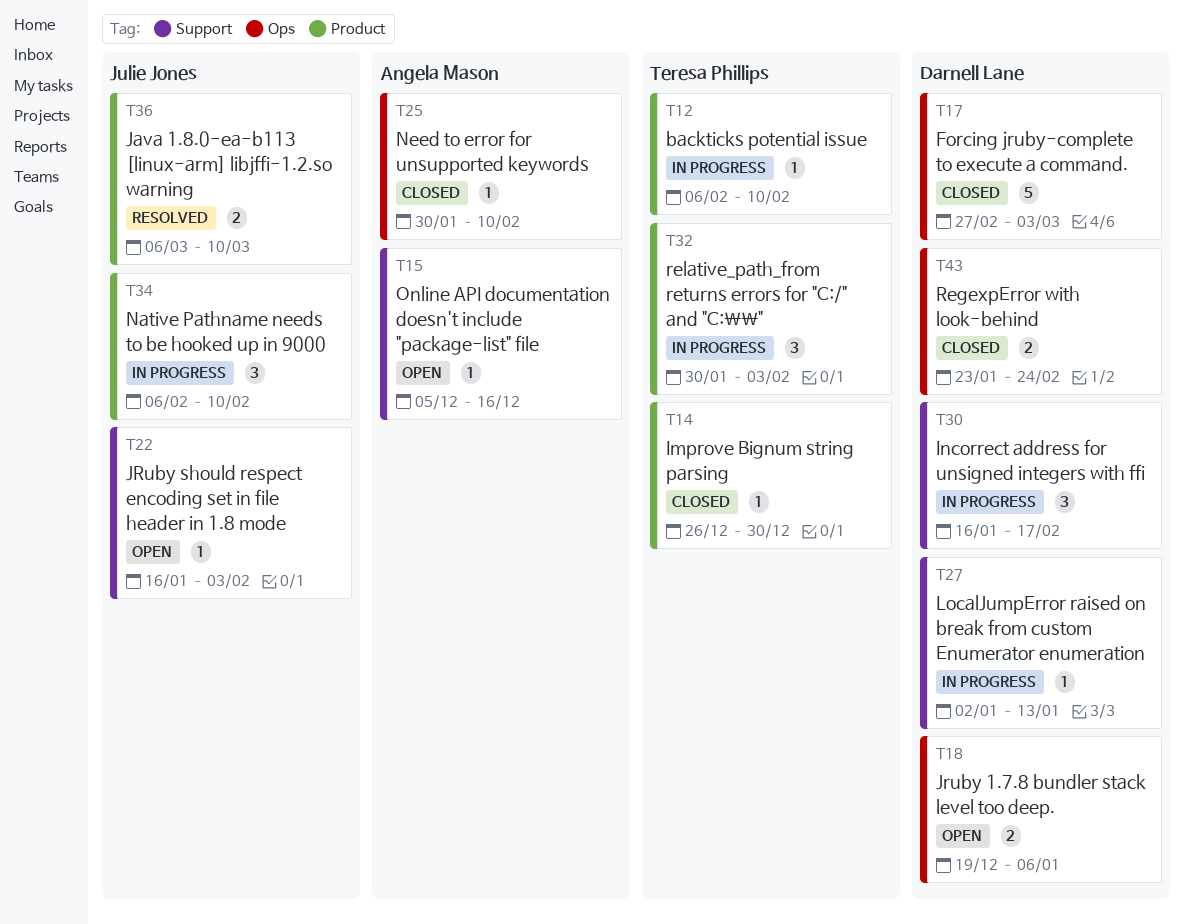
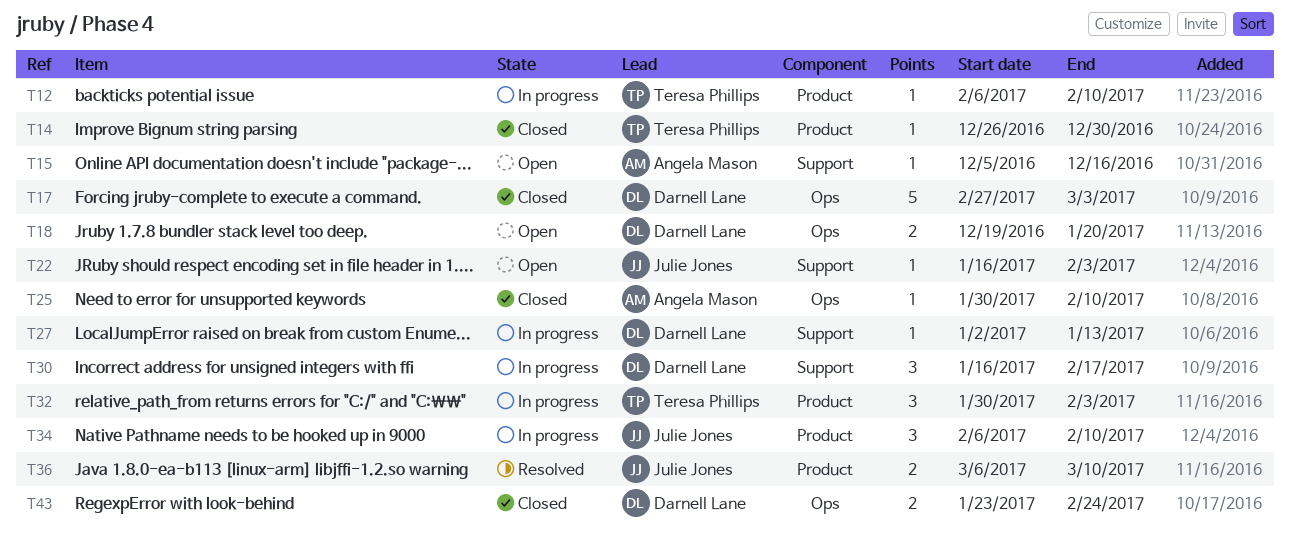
T18, due: Jan 6 -> Jan 20

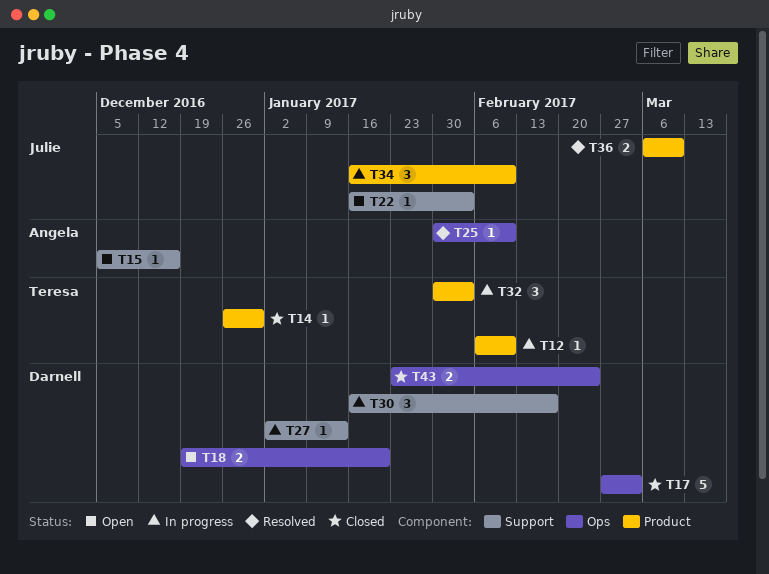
T25, status: Closed -> Resolved
T34, start: Feb 6 -> Jan 16

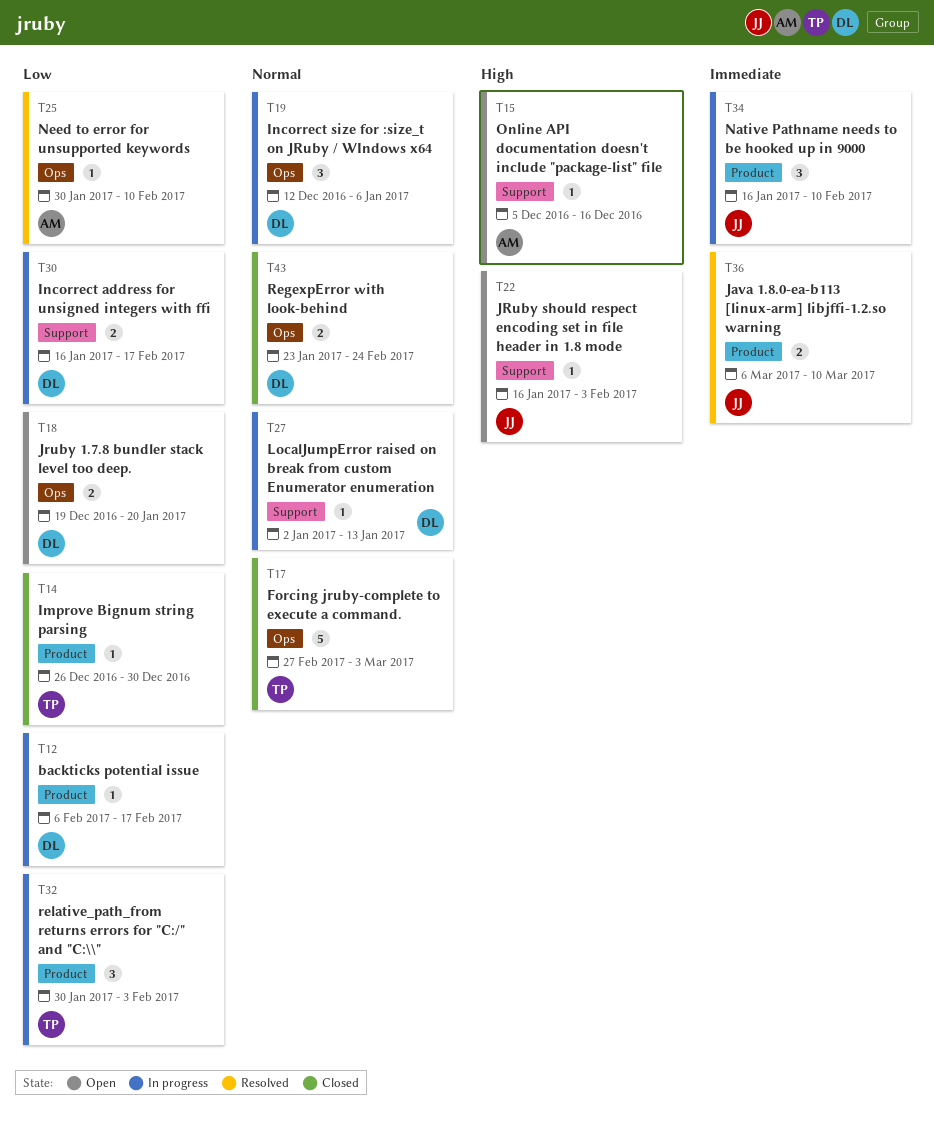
T12, owner: Teresa -> Darnell
T12, due: Feb 10 -> Feb 17
T17, owner: Darnell -> Teresa
T19: none -> present
T30, estimate: 3 -> 2

